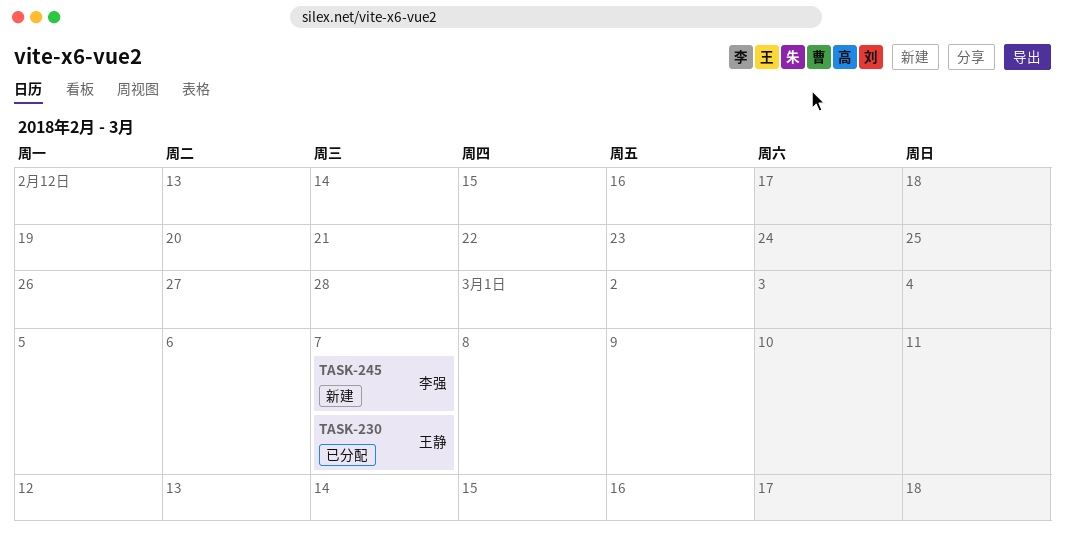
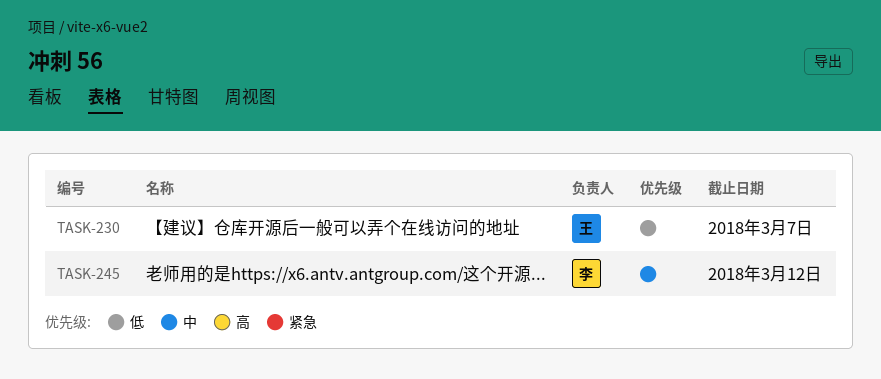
TASK-245, due: Mar 7 -> Mar 12

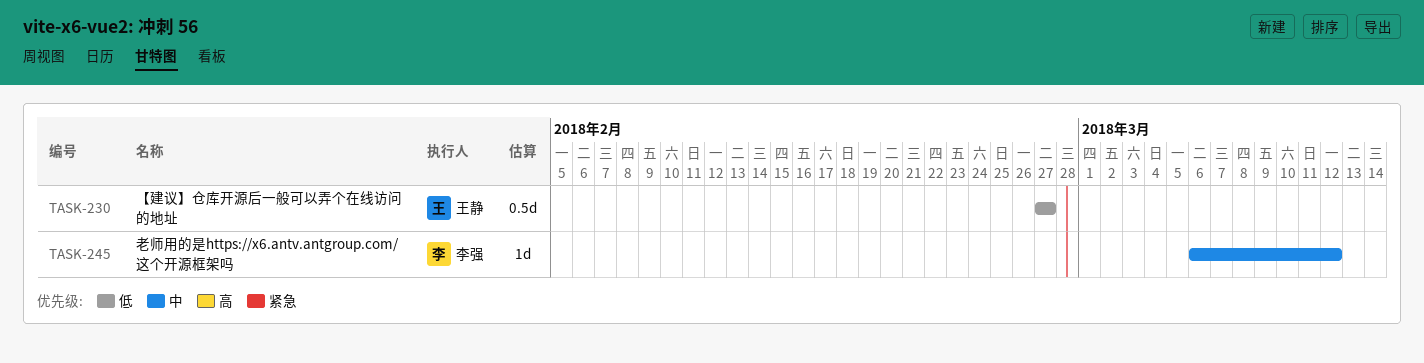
TASK-230, due: Mar 7 -> Feb 27

